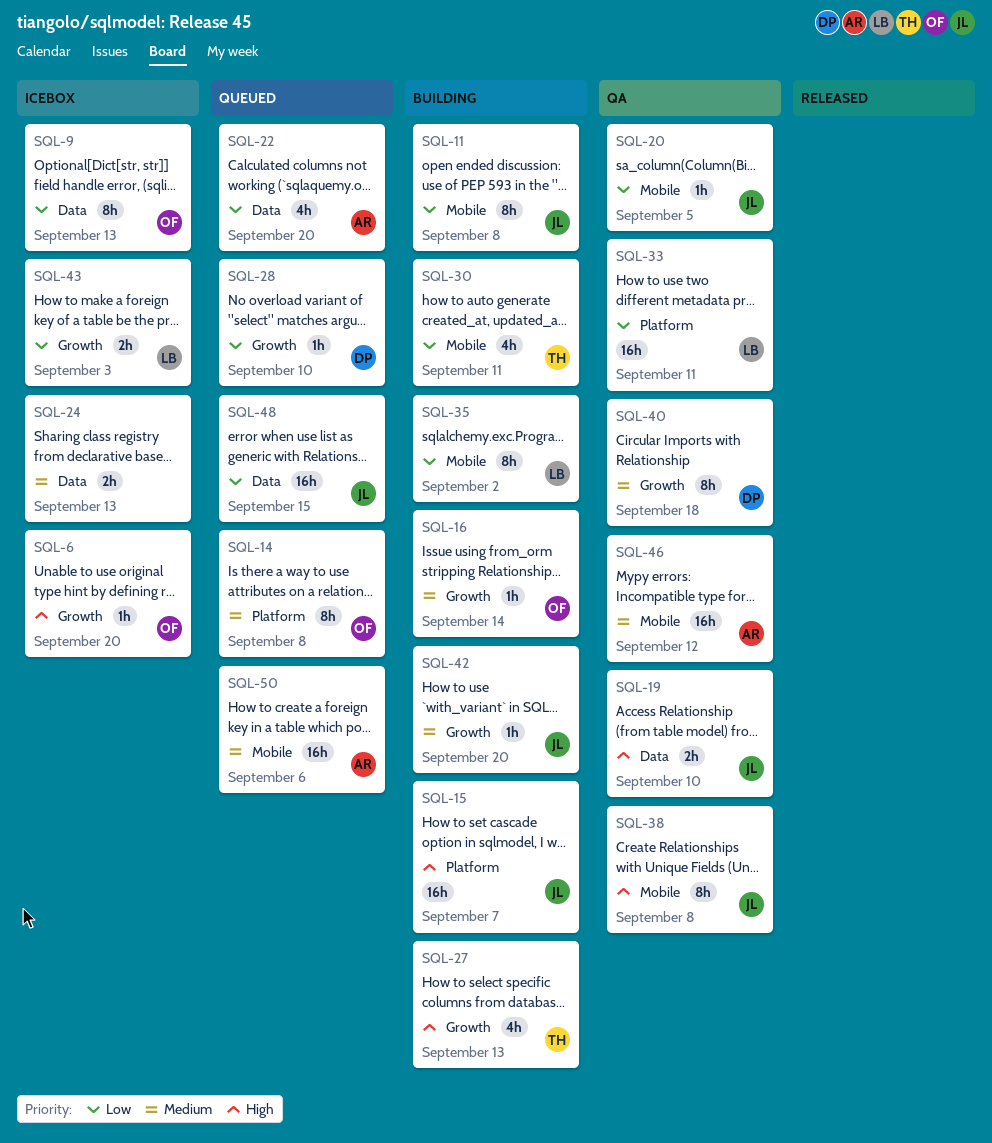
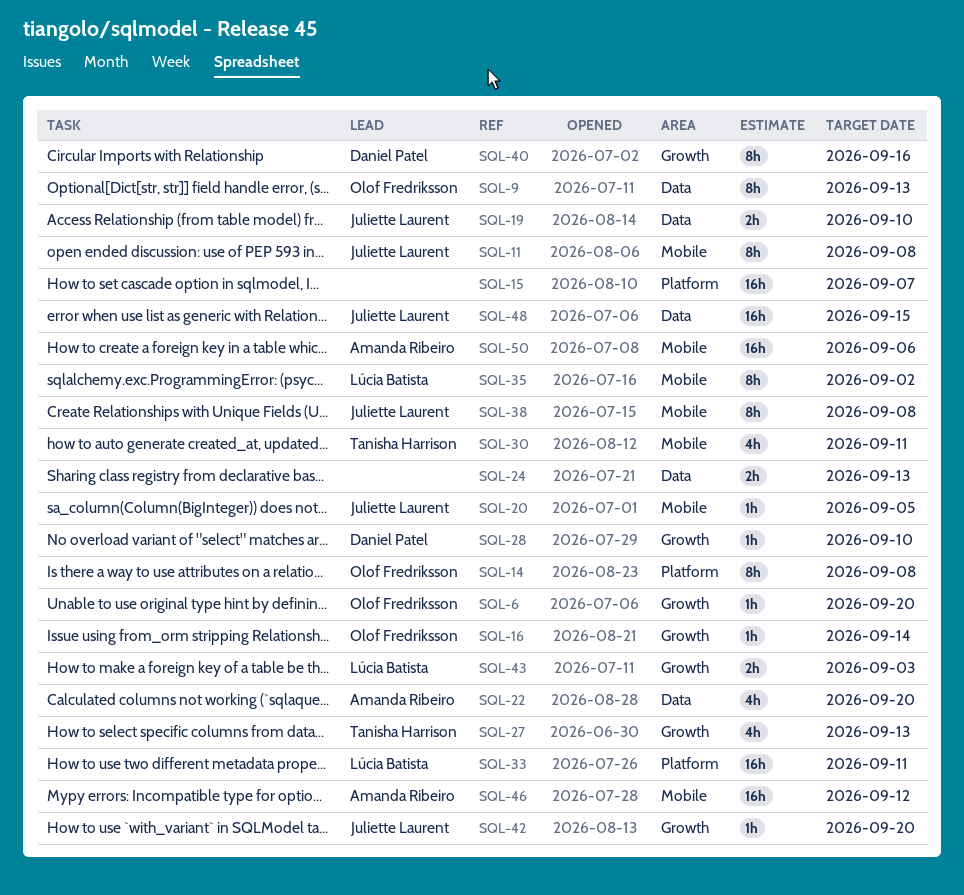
SQL-15, owner: Juliette Laurent -> none
SQL-40, due: Sep 18 -> Sep 16

